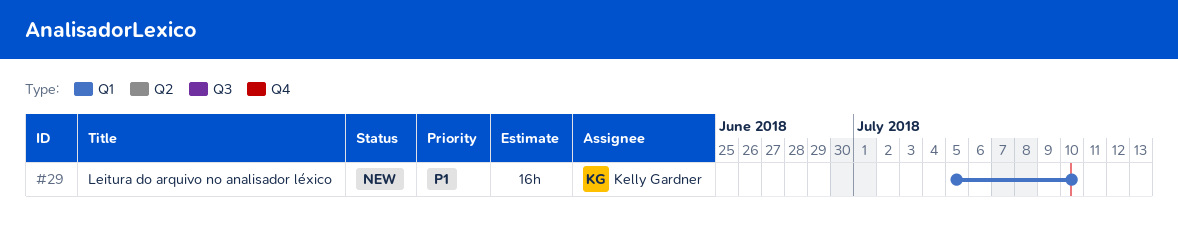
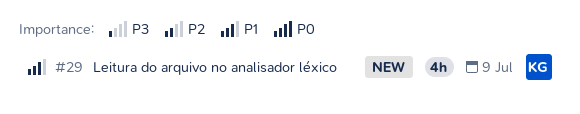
#29, estimate: 16h -> 4h
#29, due: Jul 10 -> Jul 9

